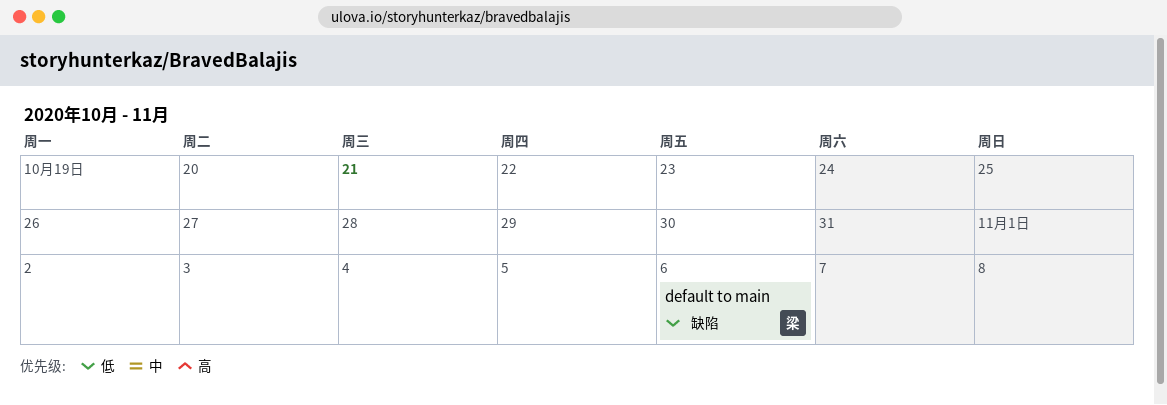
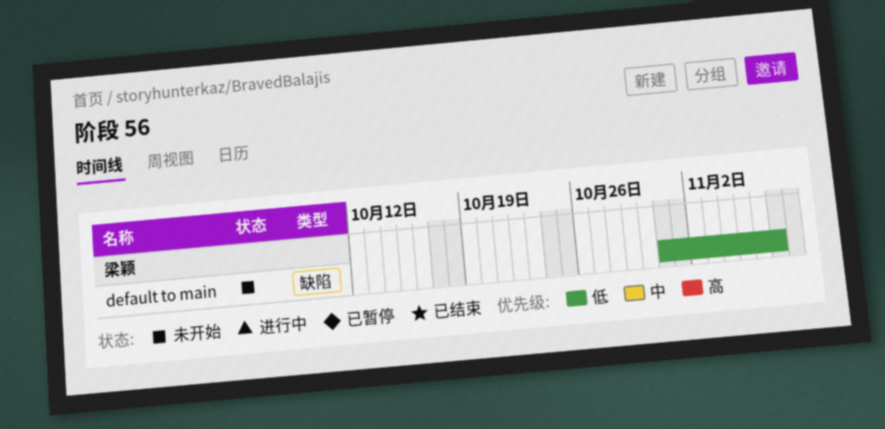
default to main, due: Nov 6 -> Nov 7

